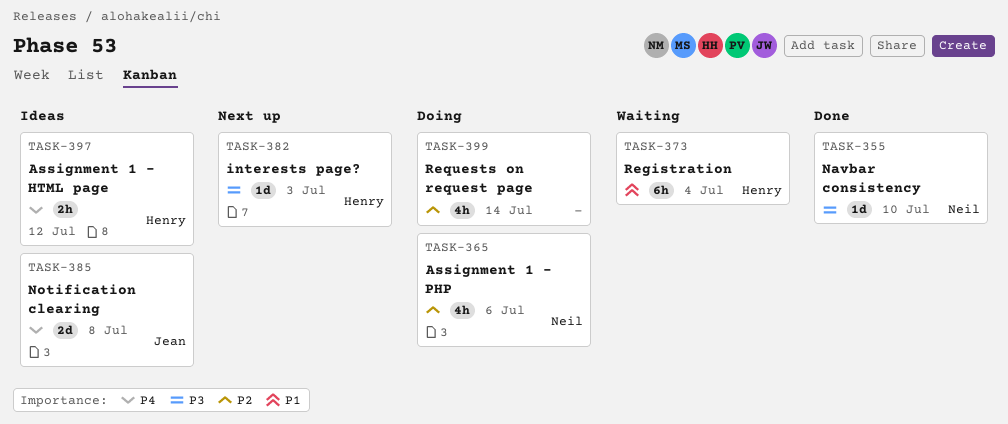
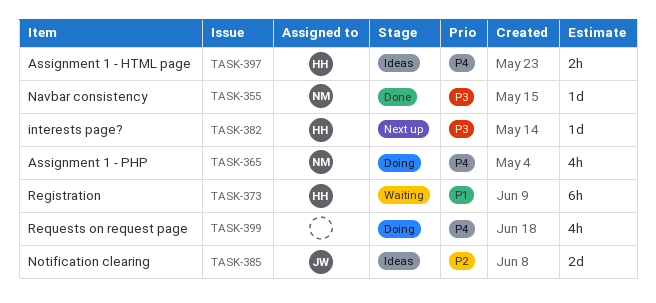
TASK-365, priority: P2 -> P4
TASK-385, priority: P4 -> P2
TASK-399, priority: P2 -> P4

